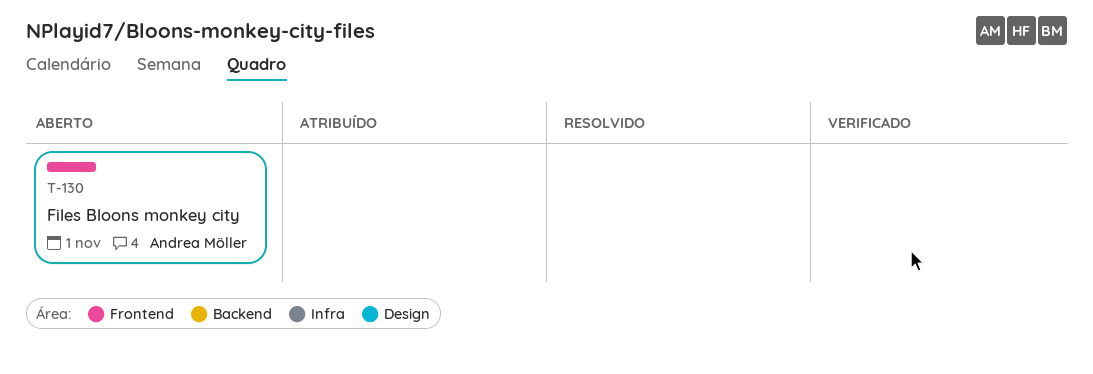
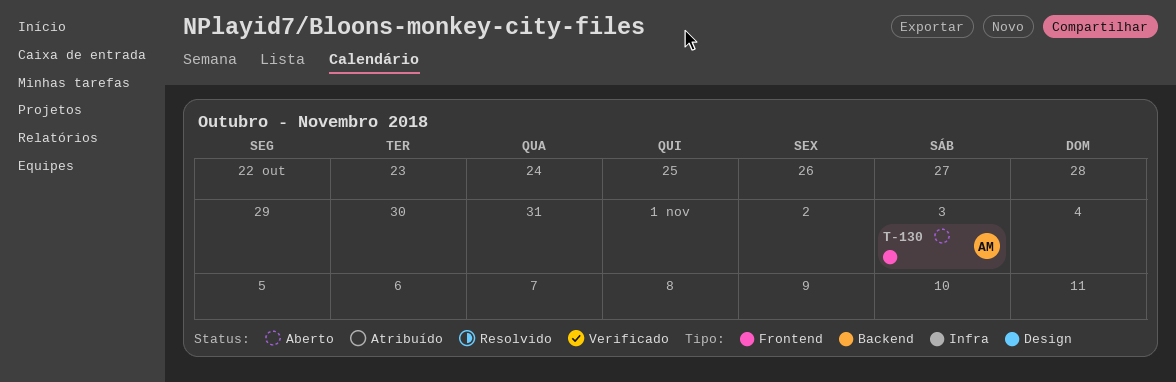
T-130, due: Nov 1 -> Nov 3

